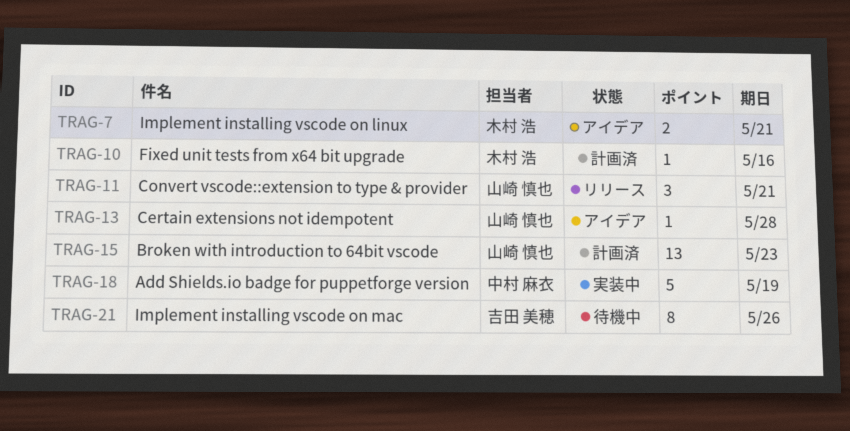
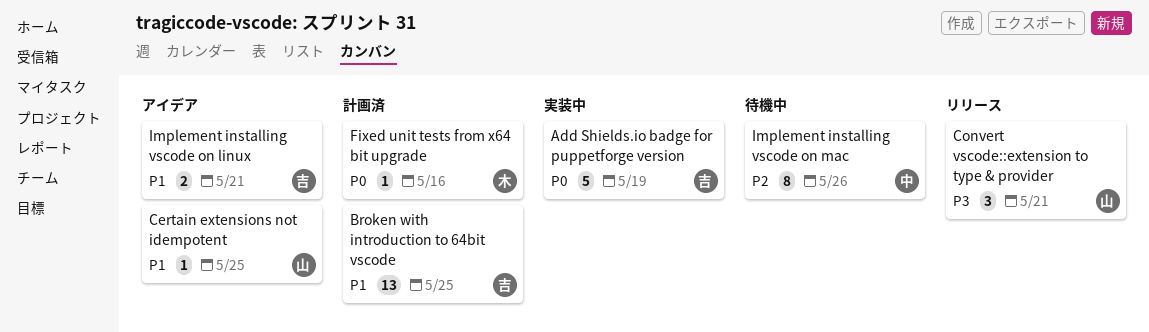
Add Shields.io badge for puppetforge version, owner: 中村 麻衣 -> 吉田 美穂
Broken with introduction to 64bit vscode, owner: 山崎 慎也 -> 吉田 美穂
Broken with introduction to 64bit vscode, due: May 23 -> May 25
Certain extensions not idempotent, due: May 28 -> May 25
Implement installing vscode on linux, owner: 木村 浩 -> 吉田 美穂
Implement installing vscode on mac, owner: 吉田 美穂 -> 中村 麻衣

